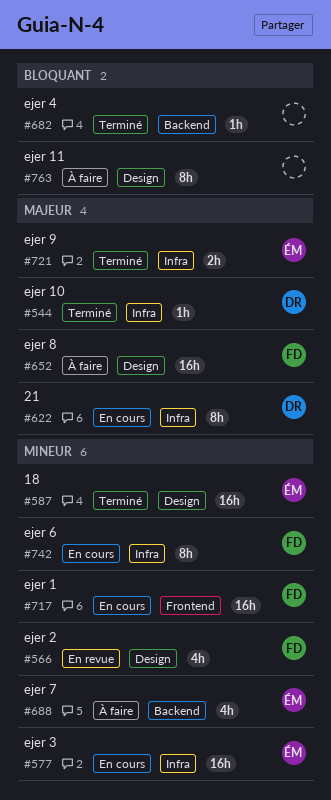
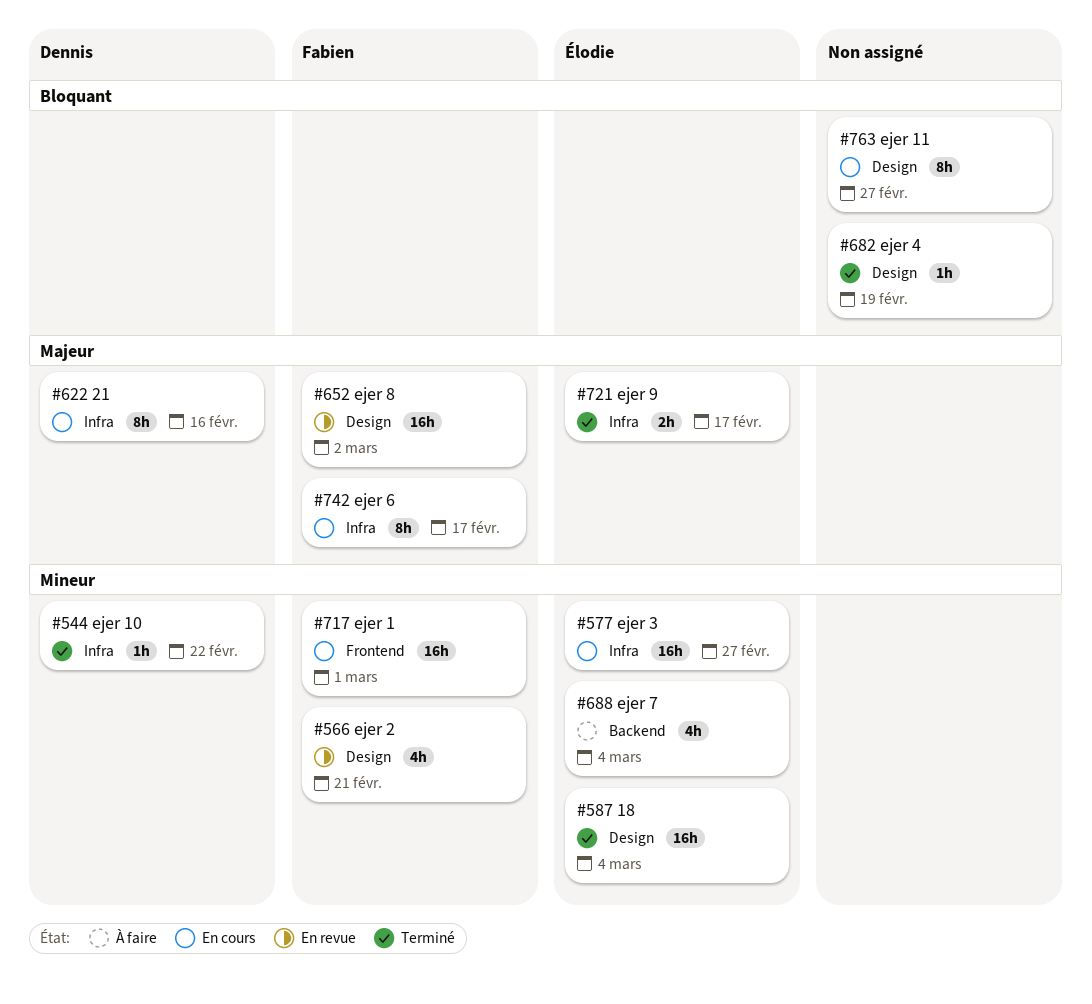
#544, priority: Majeur -> Mineur
#652, status: À faire -> En revue
#682, label: Backend -> Design
#742, priority: Mineur -> Majeur
#763, status: À faire -> En cours

